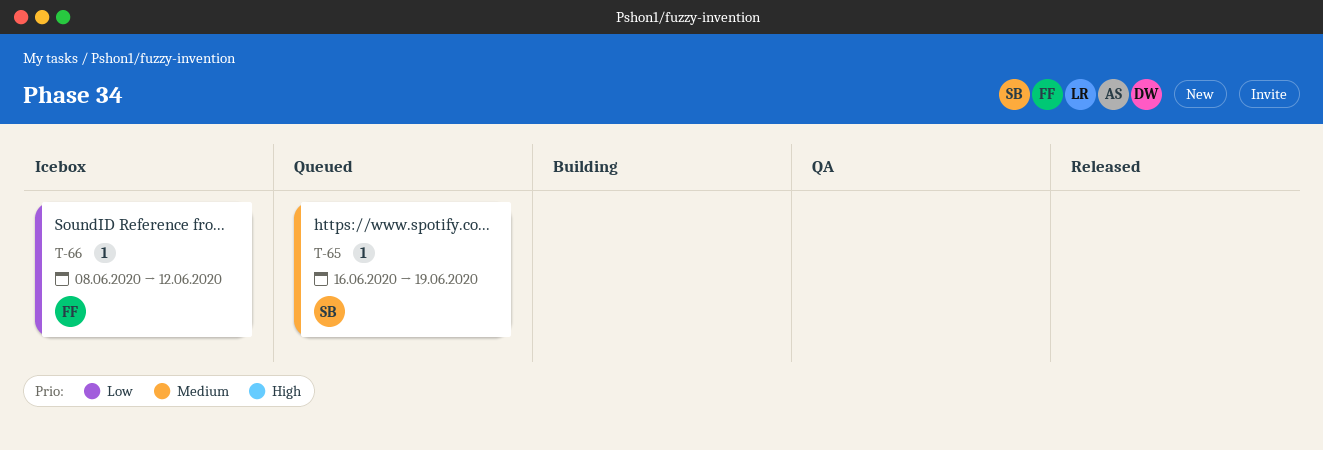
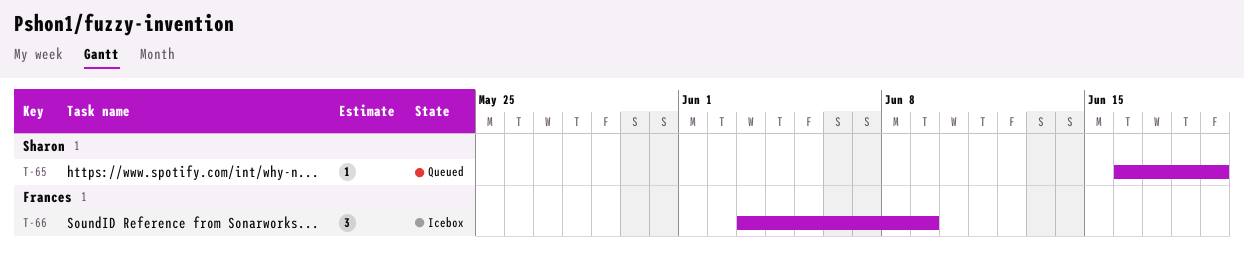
T-66, estimate: 1 -> 3
T-66, start: Jun 8 -> Jun 3
T-66, due: Jun 12 -> Jun 9

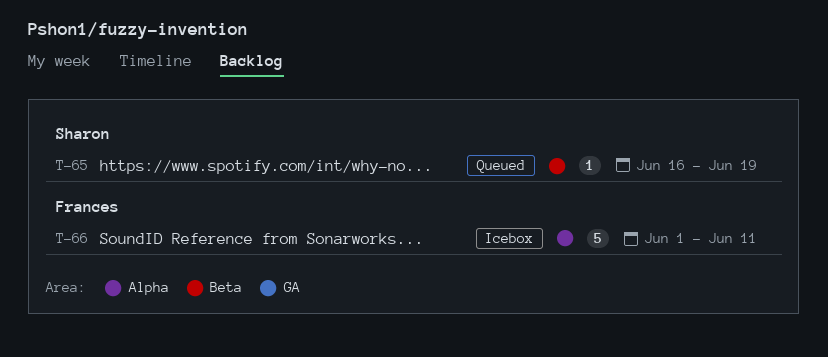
T-66, estimate: 3 -> 5
T-66, start: Jun 3 -> Jun 1
T-66, due: Jun 9 -> Jun 11

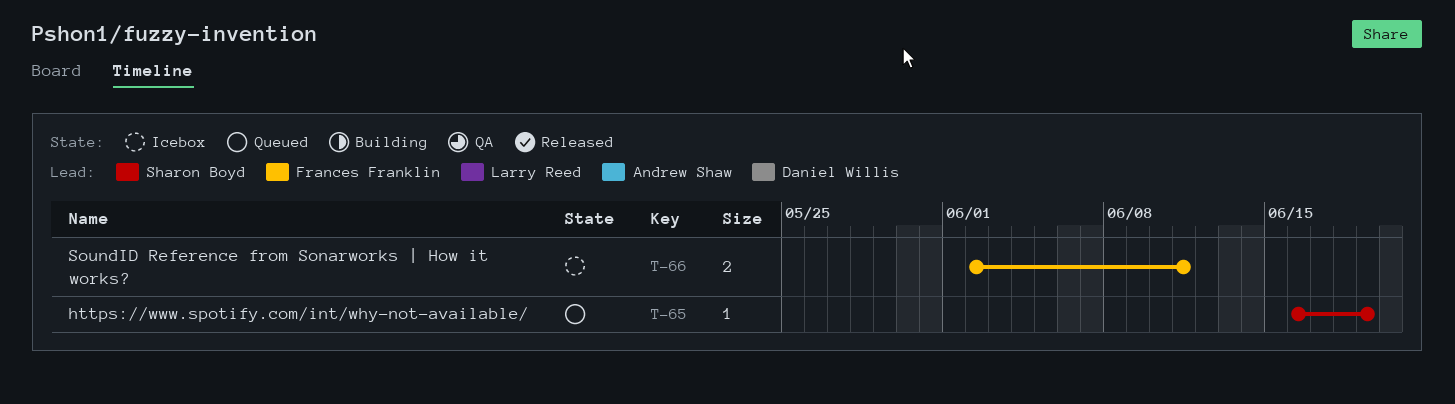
T-66, estimate: 5 -> 2
T-66, start: Jun 1 -> Jun 2

